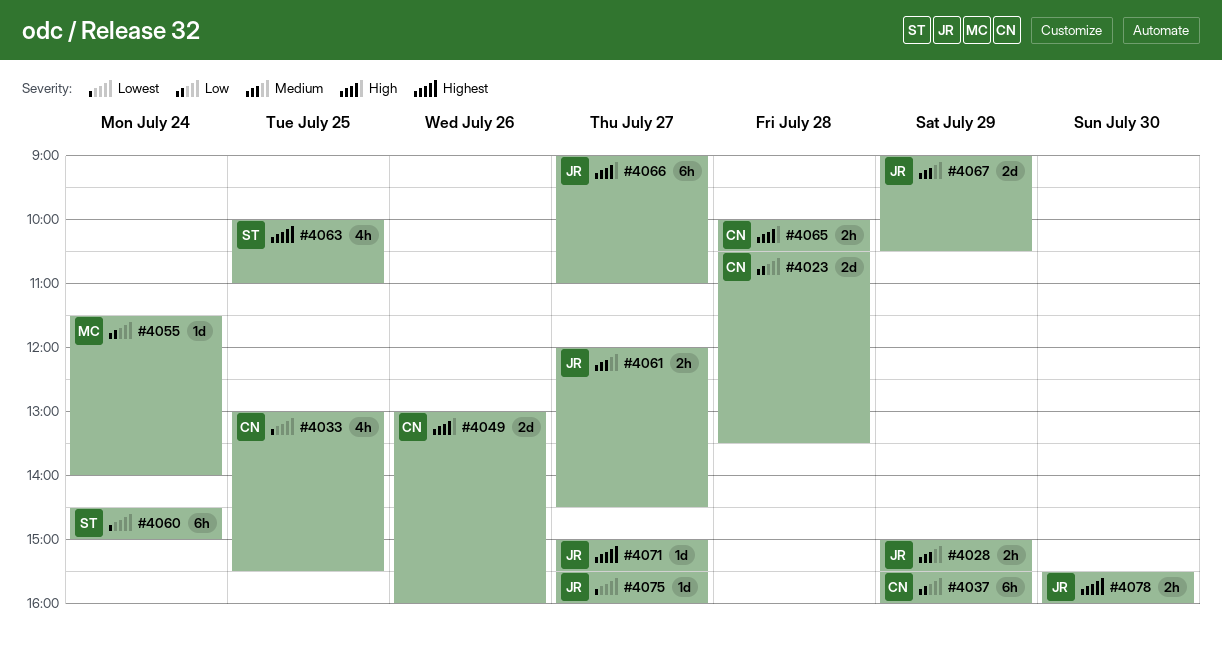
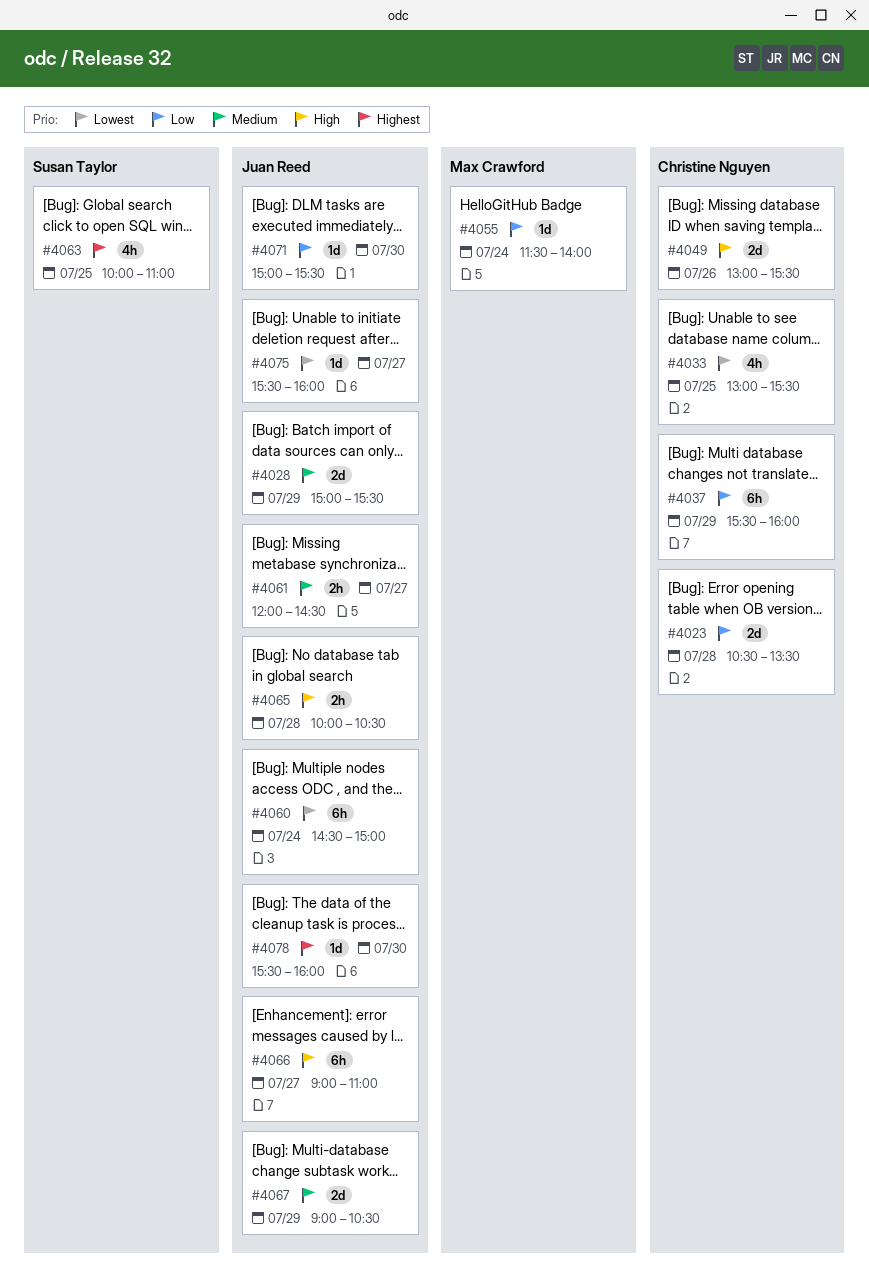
#4028, estimate: 2h -> 2d
#4049, ends: 16:00 -> 15:30
#4060, owner: Susan Taylor -> Juan Reed
#4065, owner: Christine Nguyen -> Juan Reed
#4071, priority: Highest -> Low
#4071, day: Jul 27 -> Jul 30
#4078, estimate: 2h -> 1d

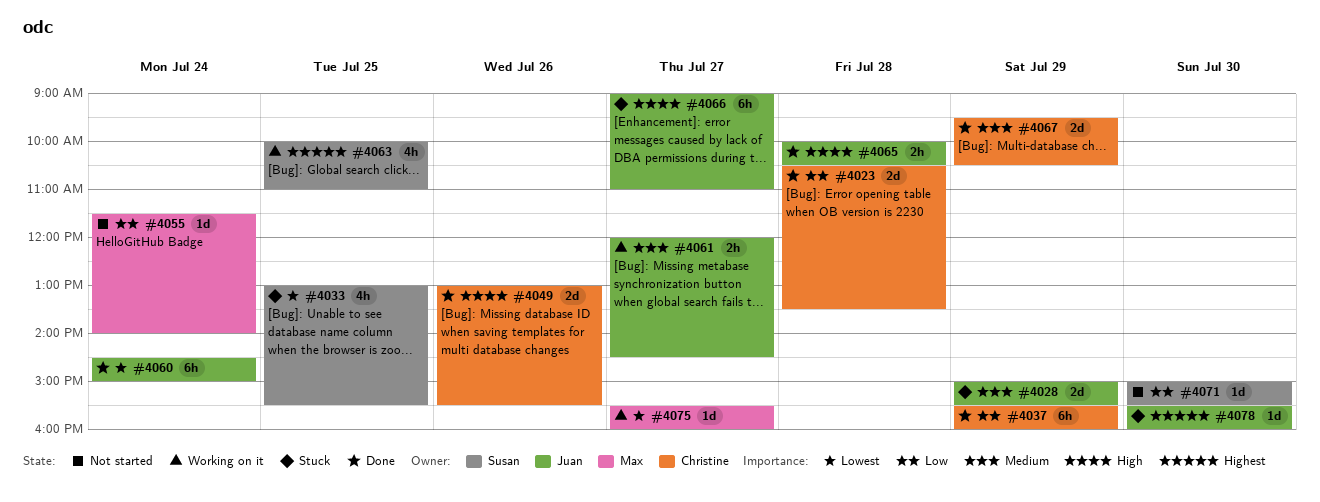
#4033, owner: Christine Nguyen -> Susan Taylor
#4067, owner: Juan Reed -> Christine Nguyen
#4067, begins: 09:00 -> 09:30
#4071, owner: Juan Reed -> Susan Taylor
#4075, owner: Juan Reed -> Max Crawford

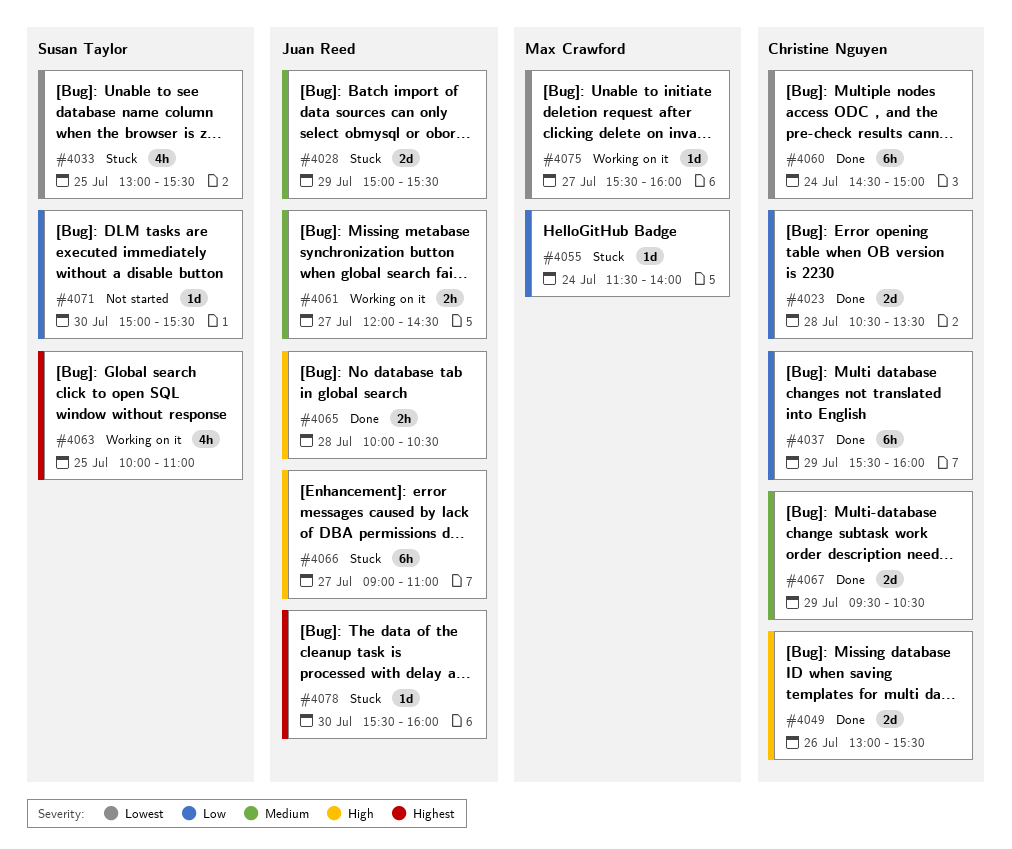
#4055, status: Not started -> Stuck
#4060, owner: Juan Reed -> Christine Nguyen

